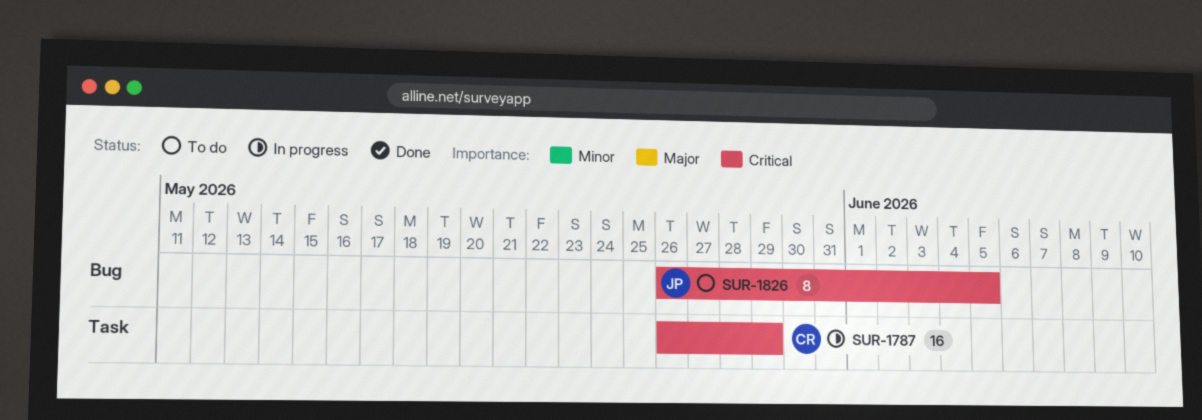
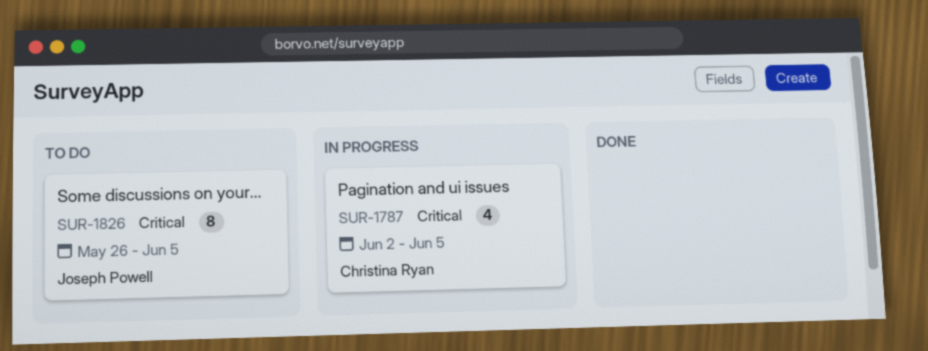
SUR-1787, estimate: 16 -> 4
SUR-1787, start: May 26 -> Jun 2
SUR-1787, due: May 29 -> Jun 5

